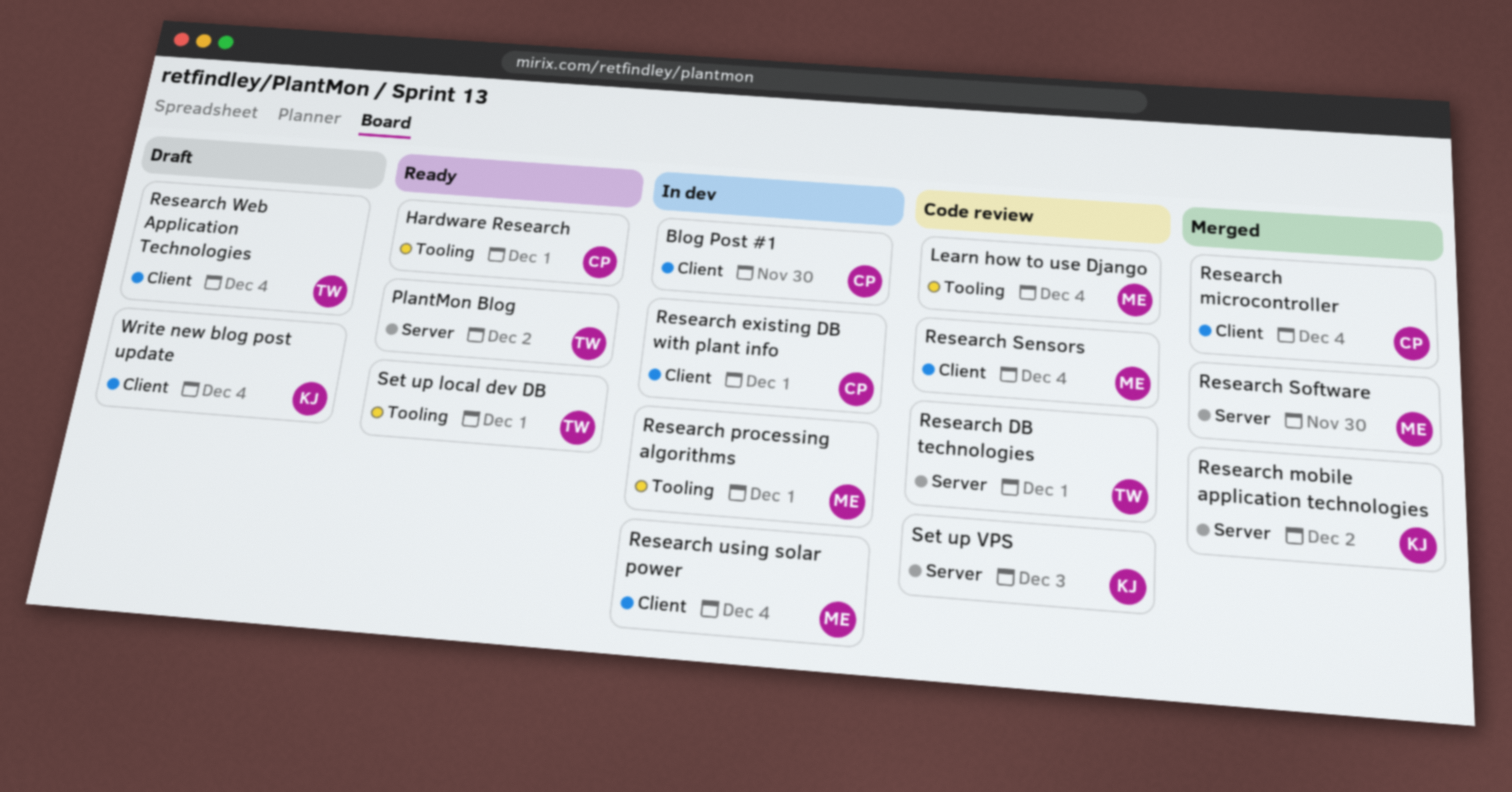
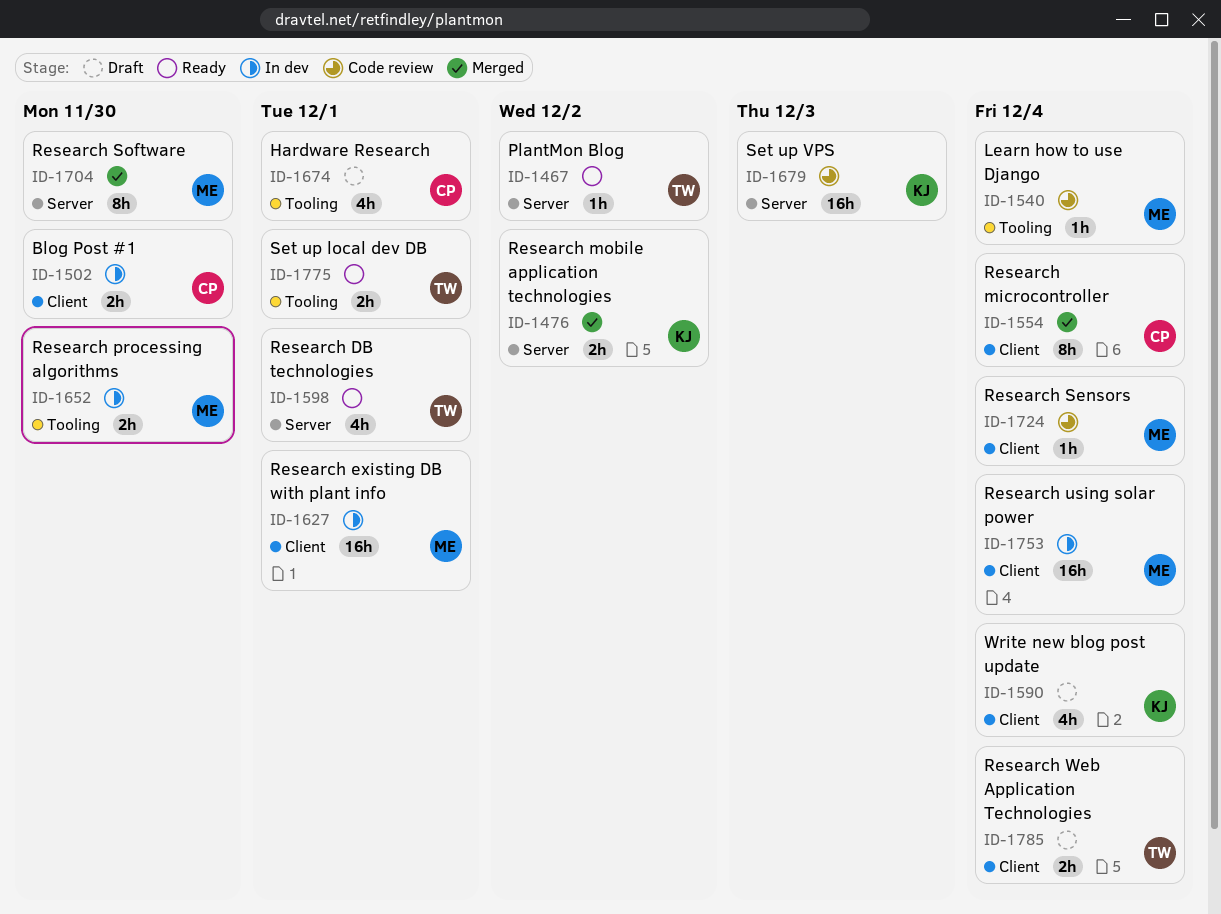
Hardware Research, status: Ready -> Draft
Research DB technologies, status: Code review -> Ready
Research existing DB with plant info, owner: CP -> ME
Research processing algorithms, due: Dec 1 -> Nov 30

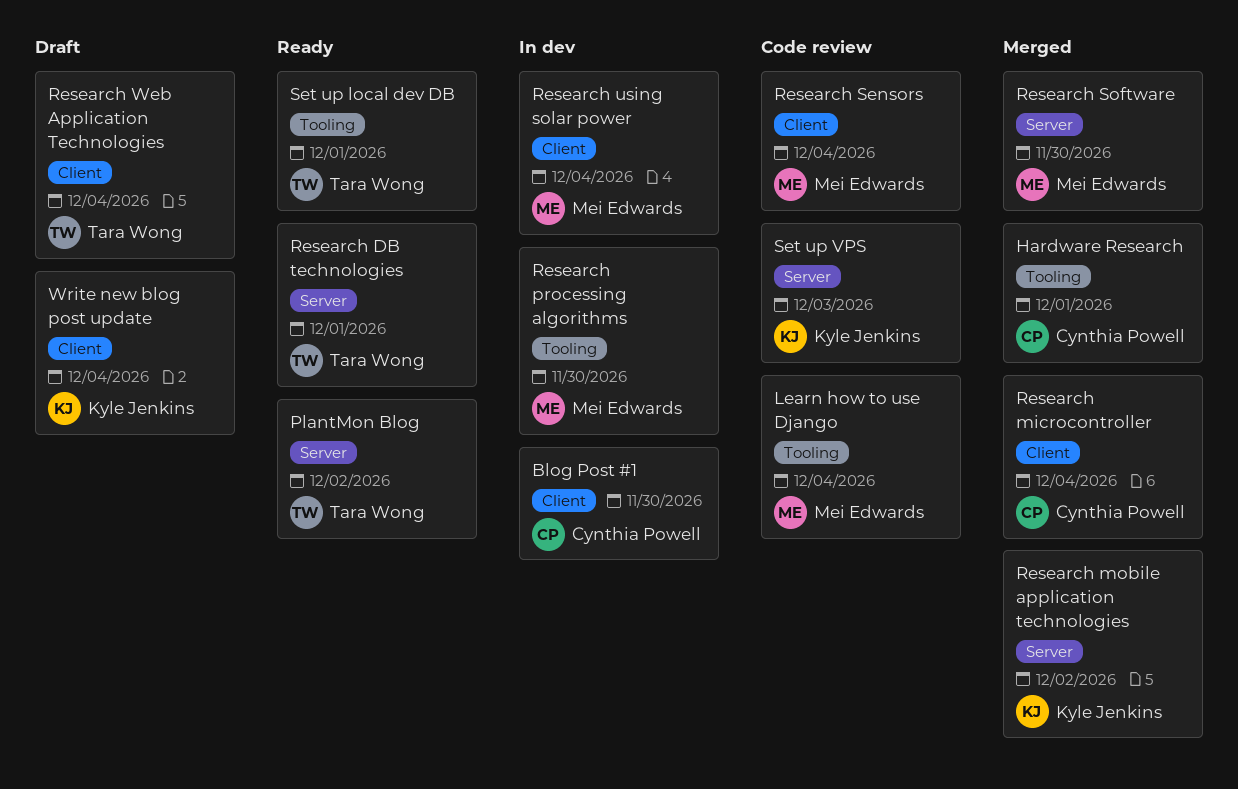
Hardware Research, status: Draft -> Merged
Research existing DB with plant info: present -> none

